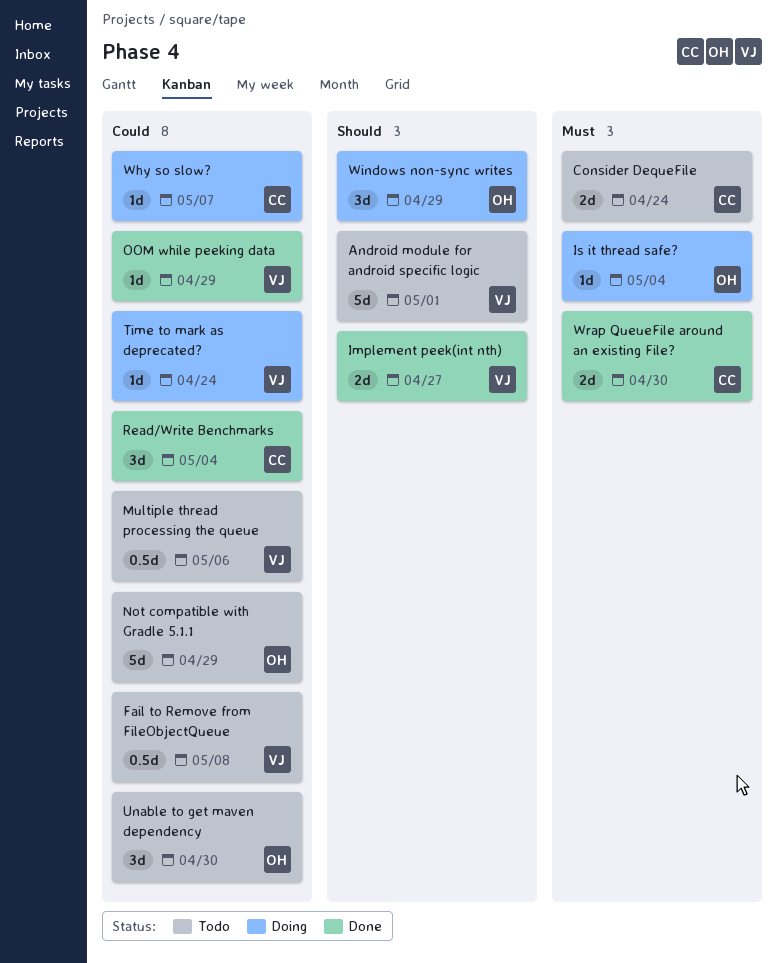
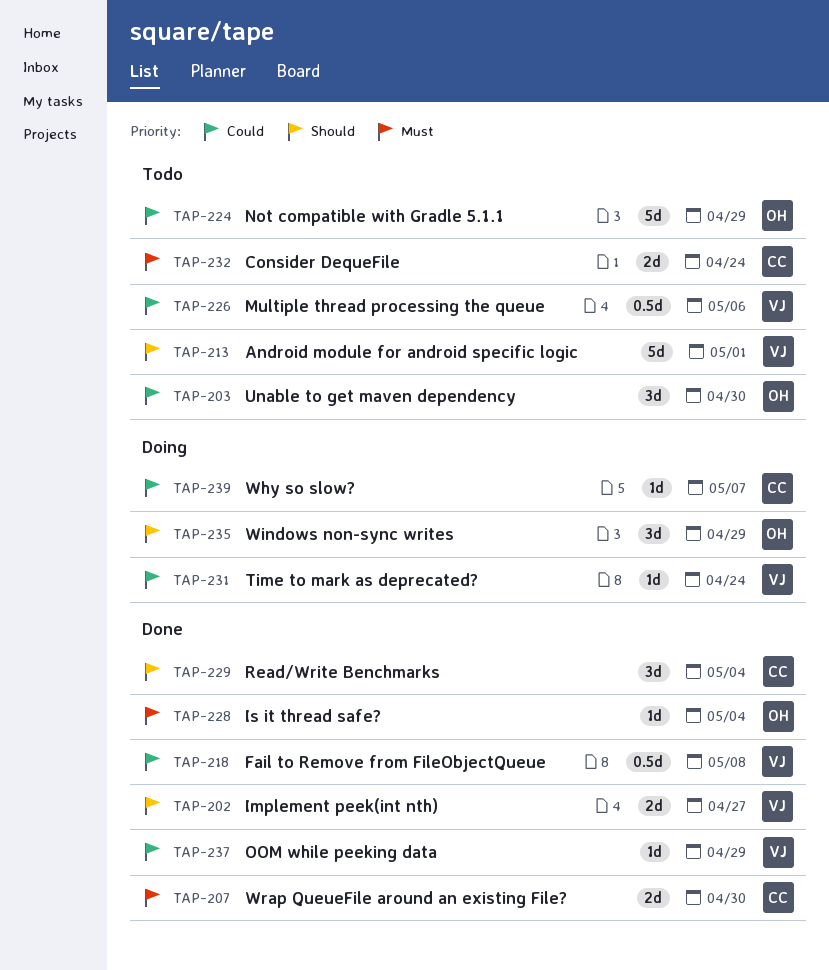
Fail to Remove from FileObjectQueue, status: Todo -> Done
Is it thread safe?, status: Doing -> Done
Read/Write Benchmarks, priority: Could -> Should

